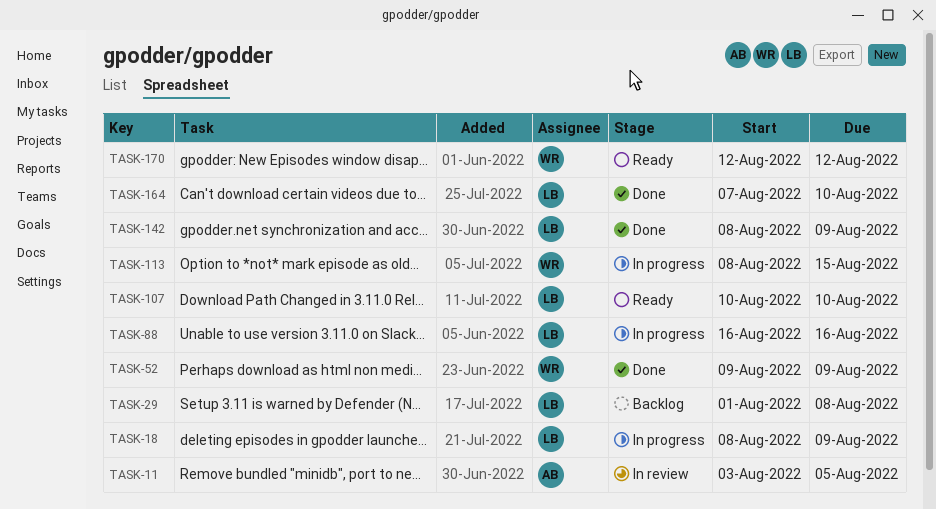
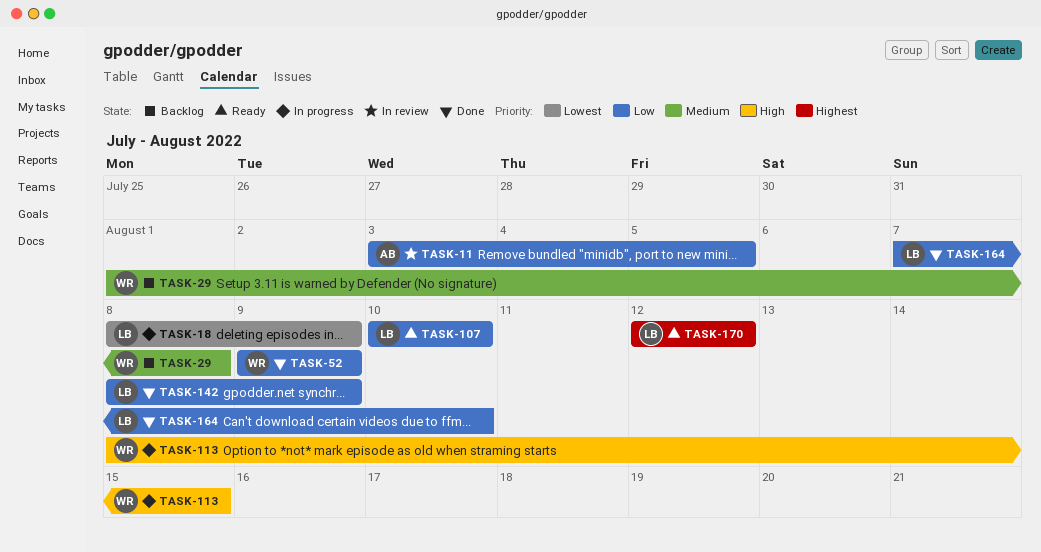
TASK-29, owner: LB -> WR
TASK-88: present -> none
TASK-170, owner: WR -> LB

